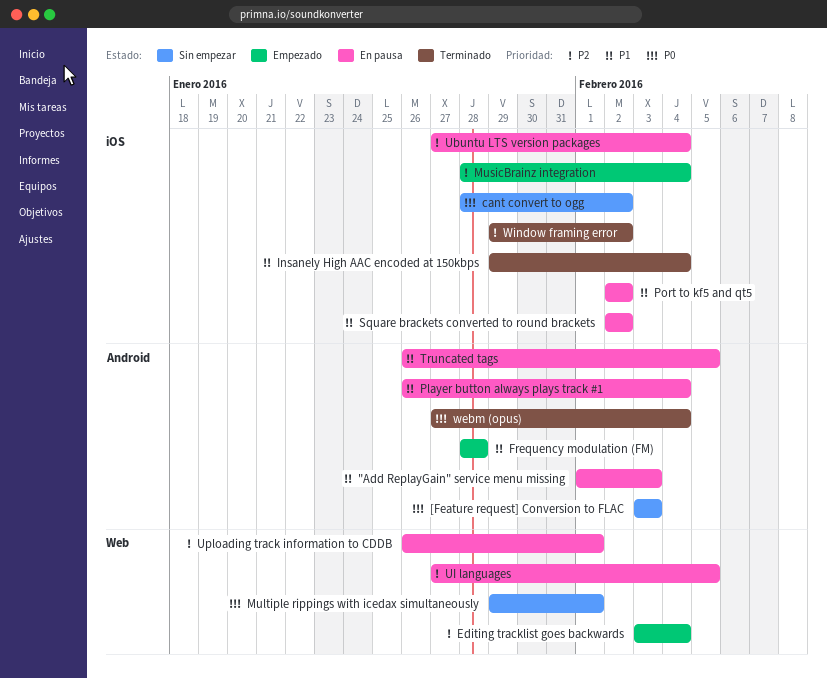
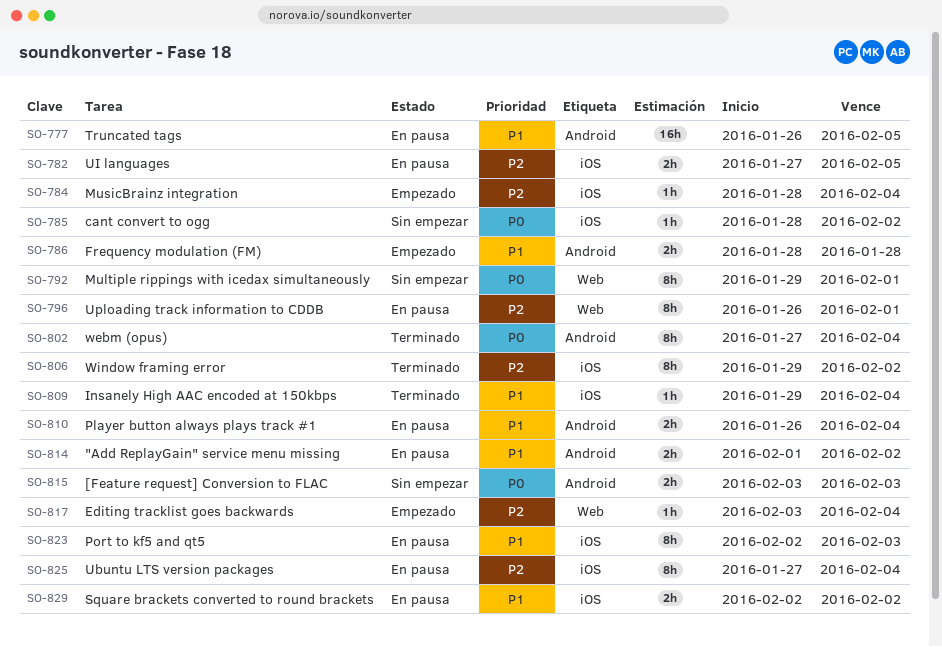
"Add ReplayGain" service menu missing, due: Feb 3 -> Feb 2
Port to kf5 and qt5, due: Feb 2 -> Feb 3
UI languages, label: Web -> iOS

